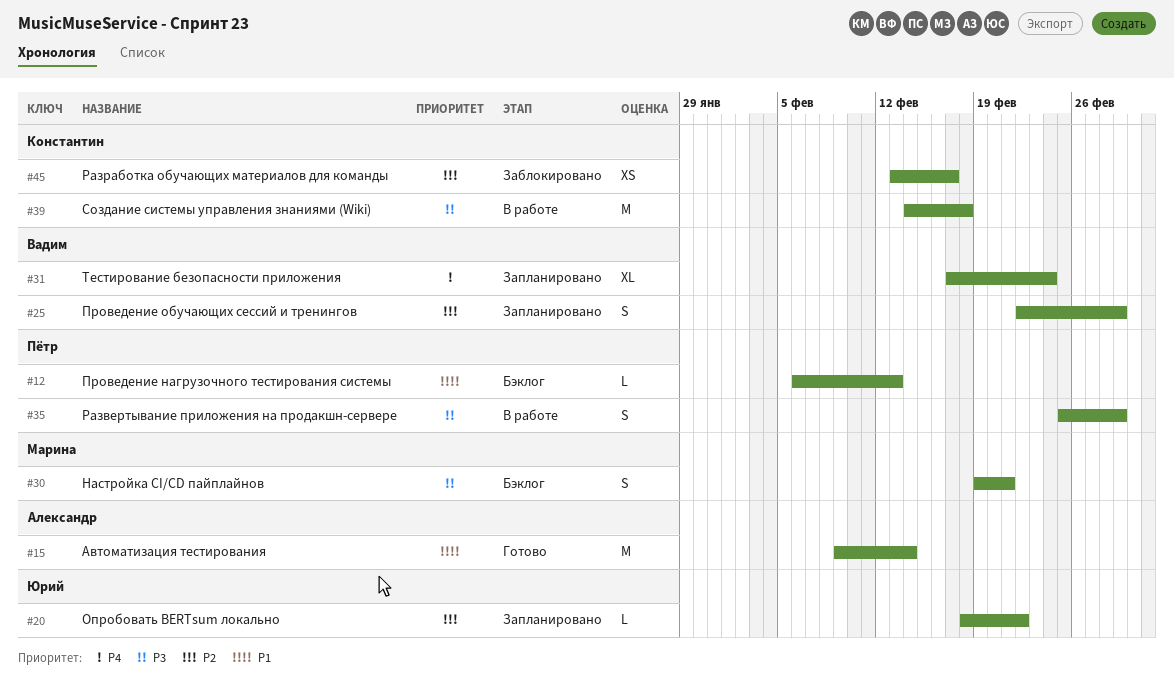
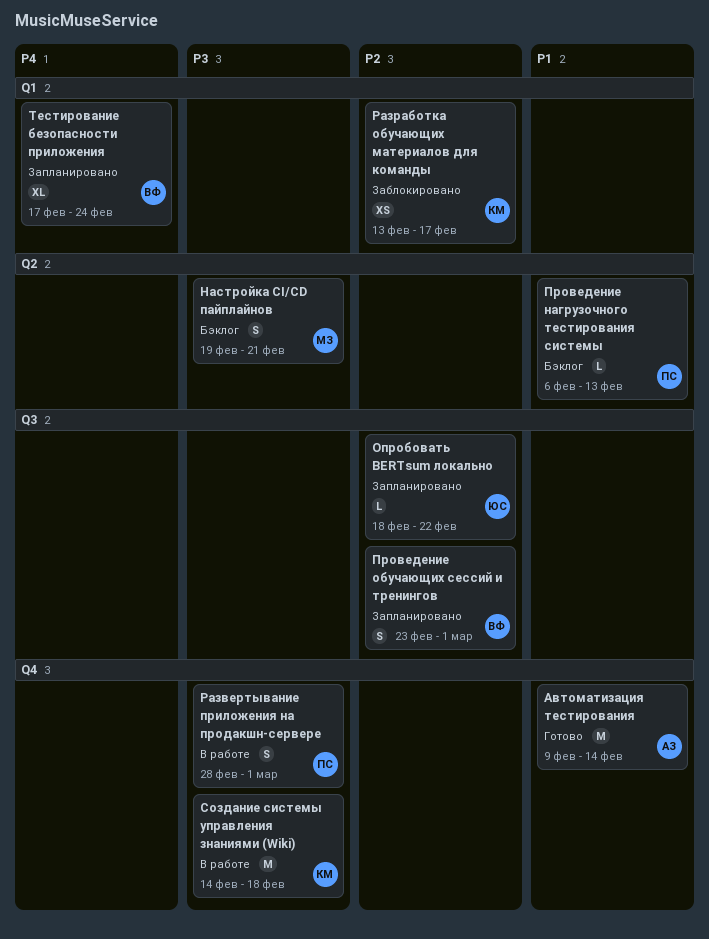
Проведение обучающих сессий и тренингов, start: Feb 22 -> Feb 23
Развертывание приложения на продакшн-сервере, start: Feb 25 -> Feb 28

